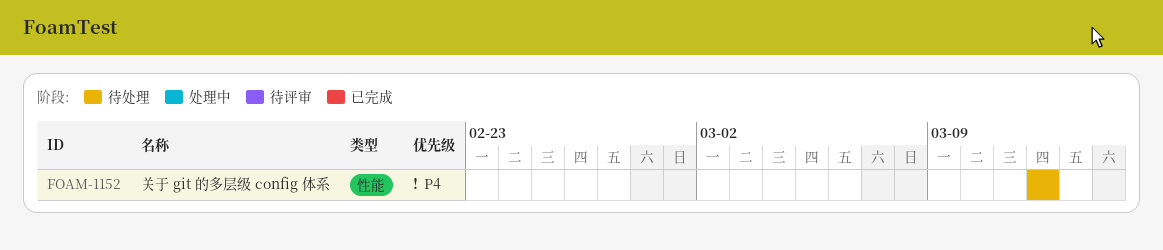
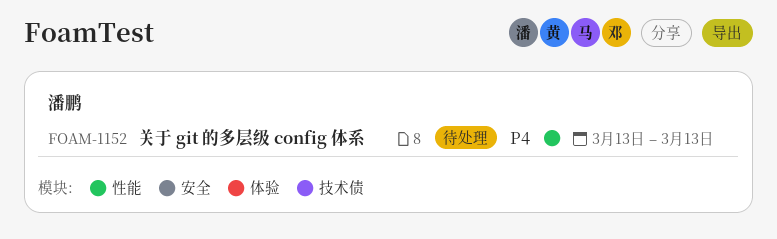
FOAM-1152, start: Mar 12 -> Mar 13
FOAM-1152, due: Mar 12 -> Mar 13

